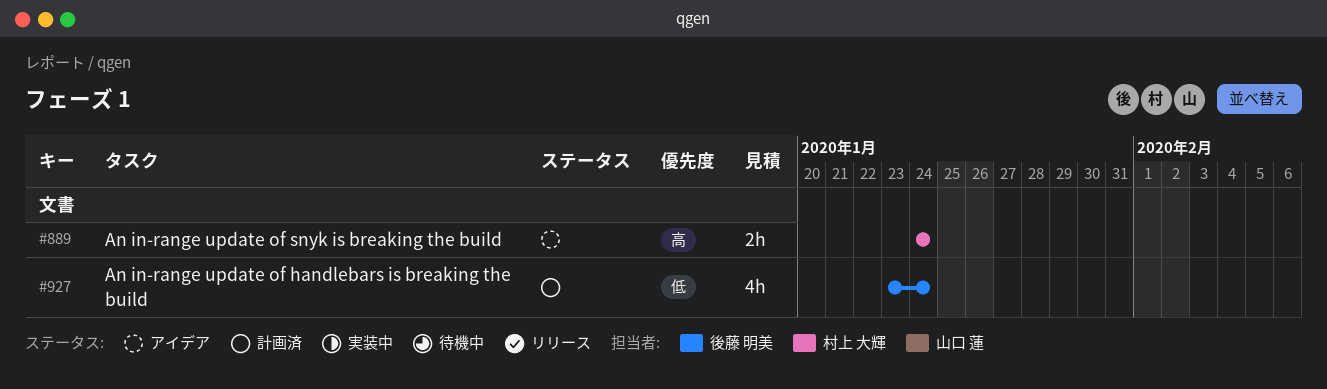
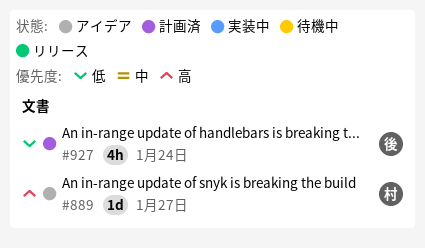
#889, estimate: 2h -> 1d
#889, due: Jan 24 -> Jan 27

